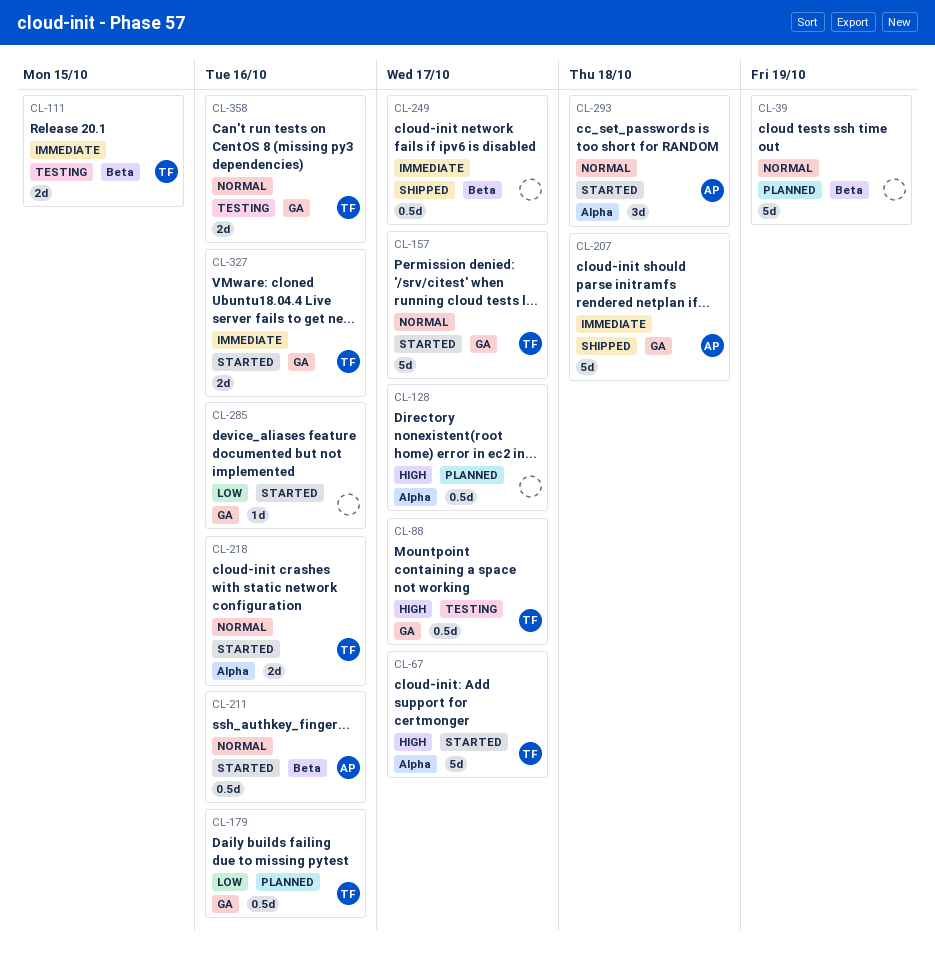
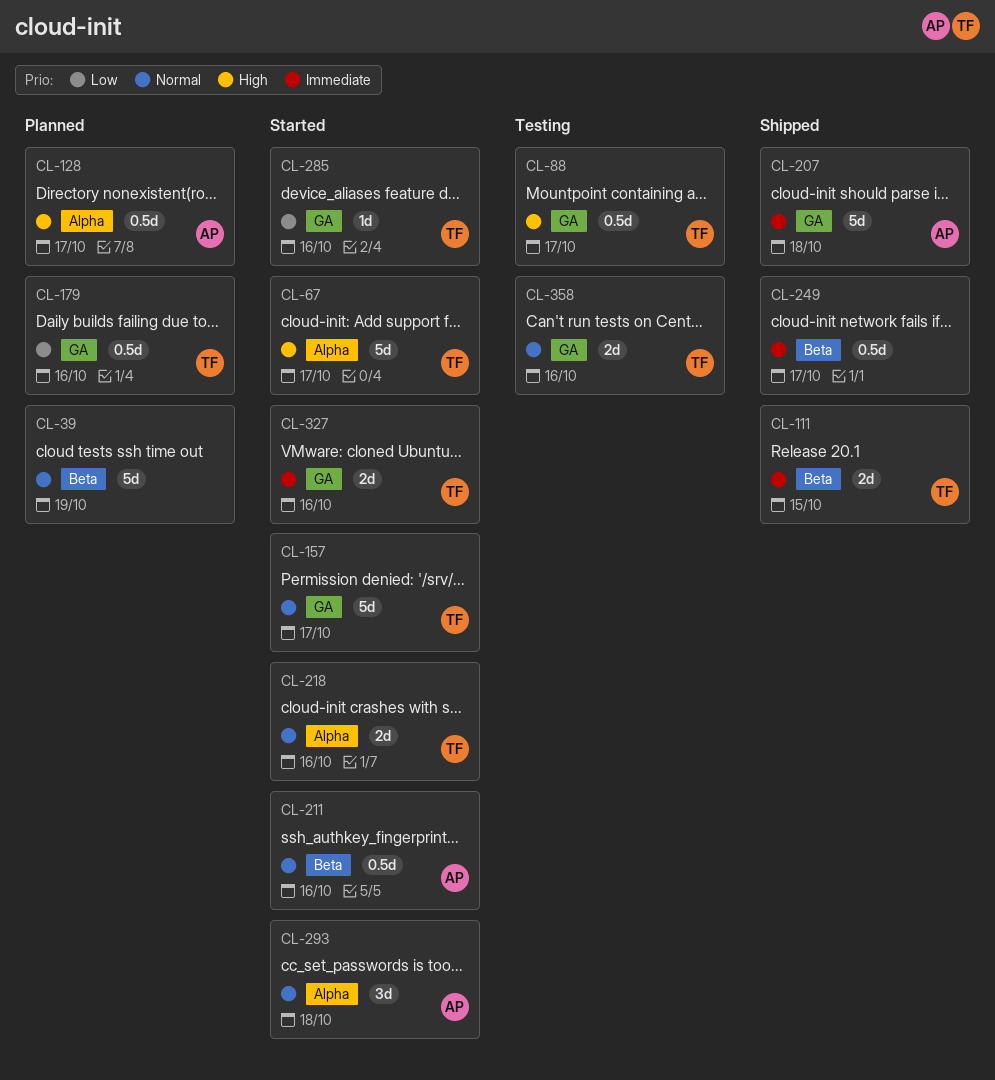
CL-111, status: Testing -> Shipped
CL-128, owner: none -> AP
CL-285, owner: none -> TF

